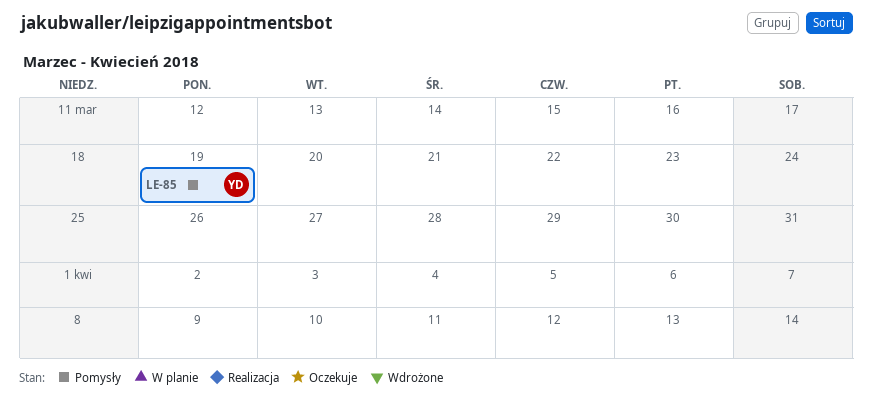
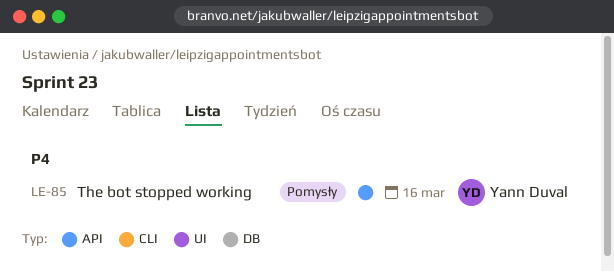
LE-85, due: Mar 19 -> Mar 16

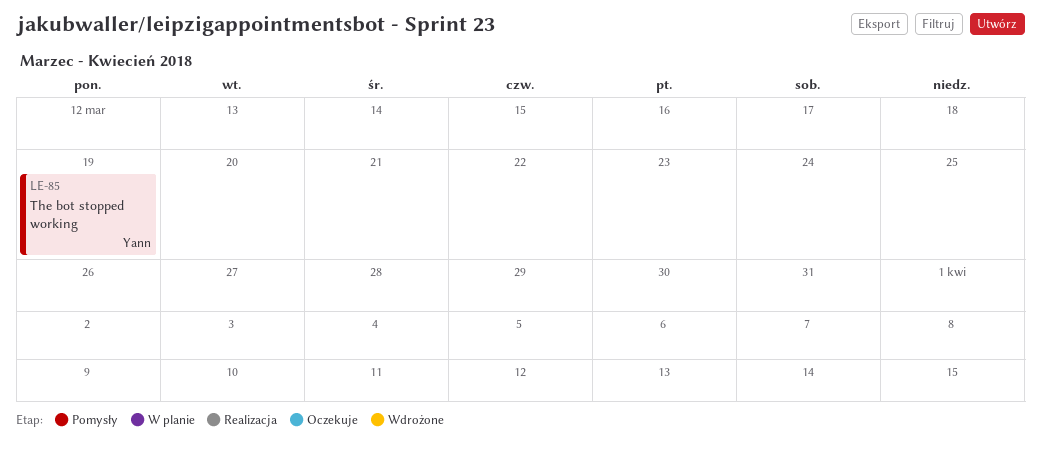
LE-85, due: Mar 16 -> Mar 19

